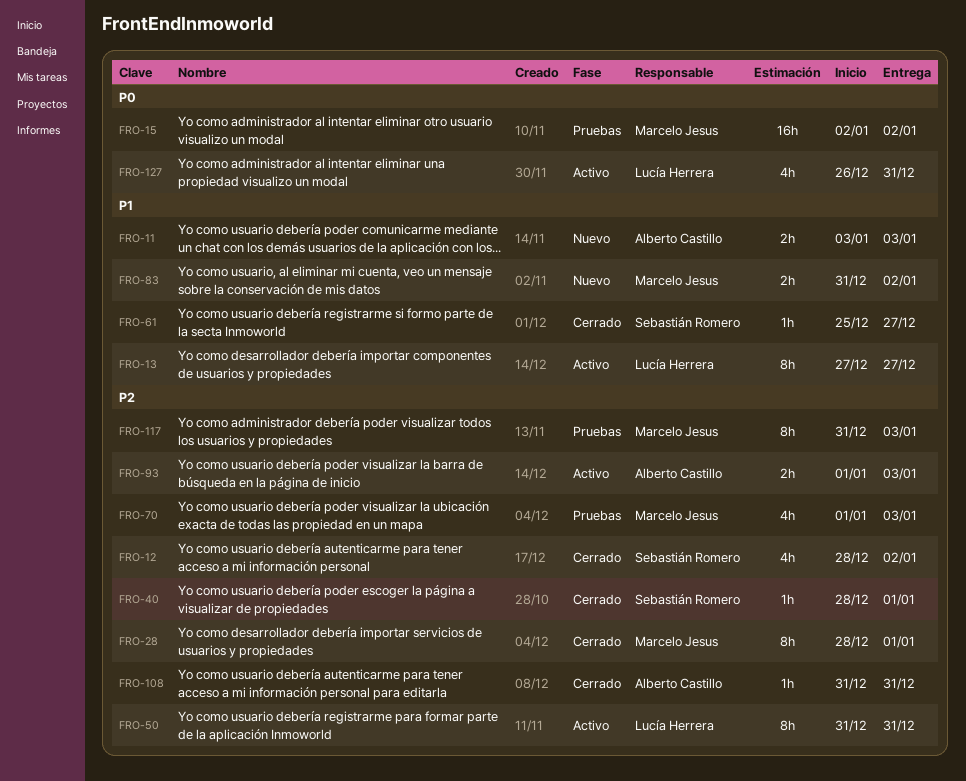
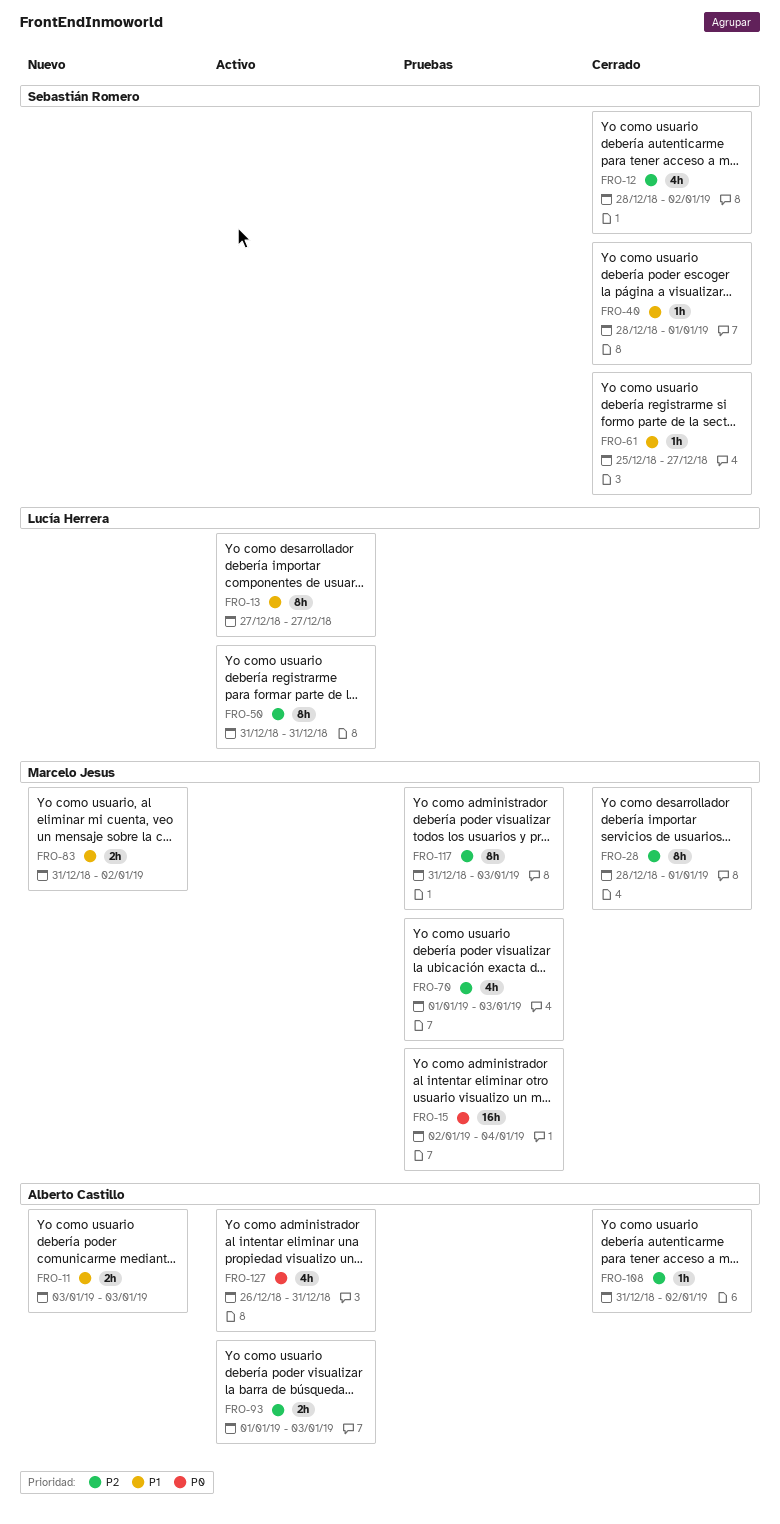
FRO-15, due: Jan 2 -> Jan 4
FRO-40, priority: P2 -> P1
FRO-108, due: Dec 31 -> Jan 2
FRO-127, owner: Lucía Herrera -> Alberto Castillo

